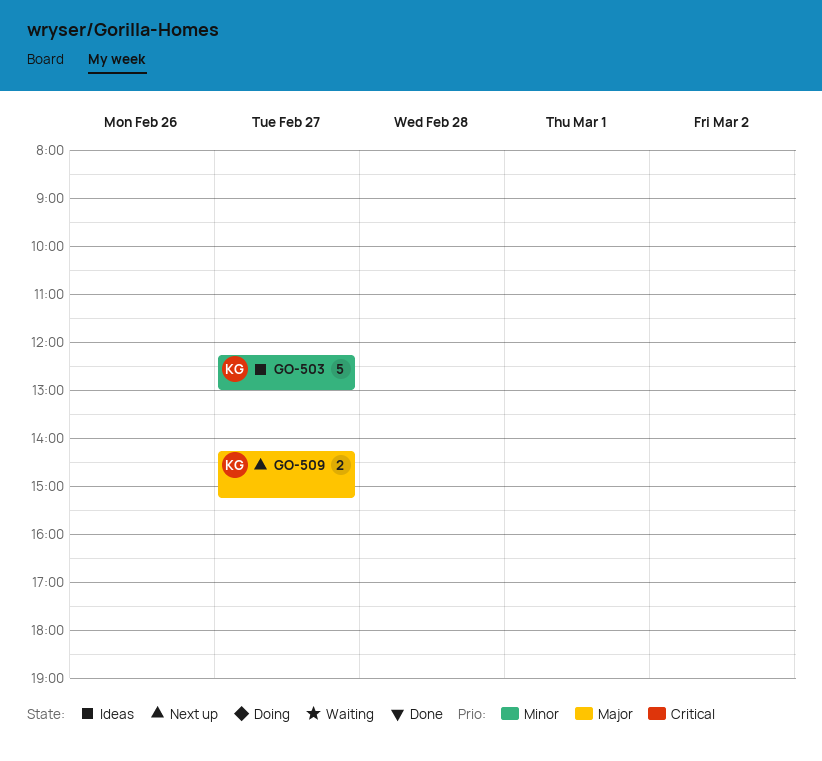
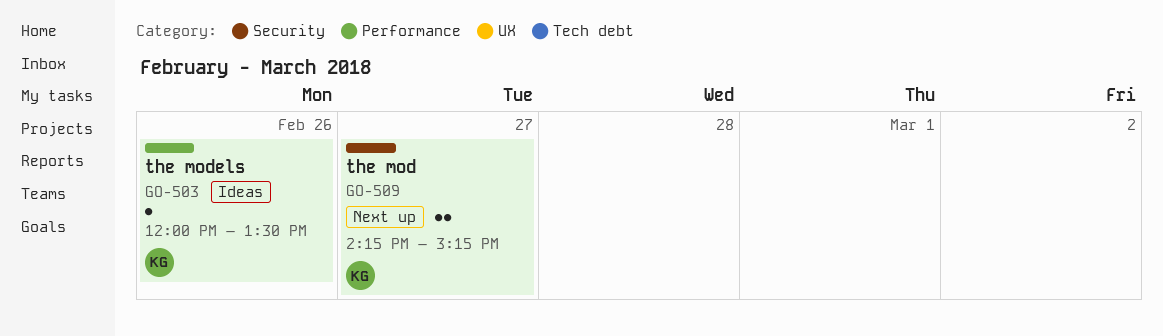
GO-503, estimate: 5 -> 1
GO-503, day: Feb 27 -> Feb 26
GO-503, begins: 12:15 -> 12:00
GO-503, ends: 13:00 -> 13:30

